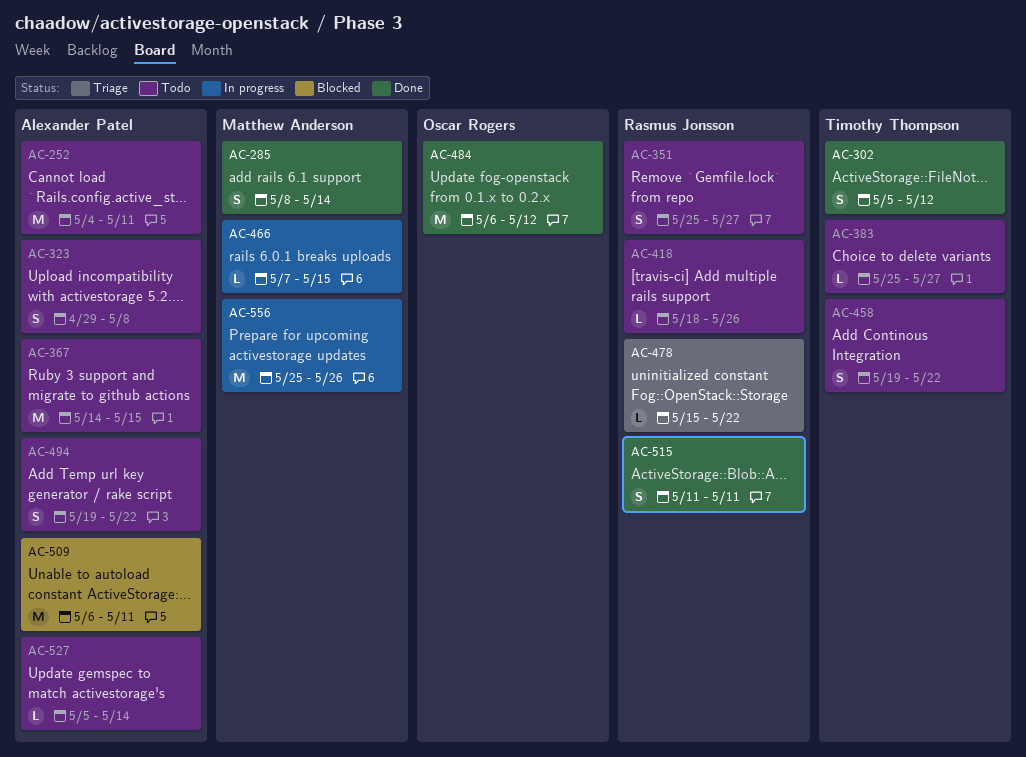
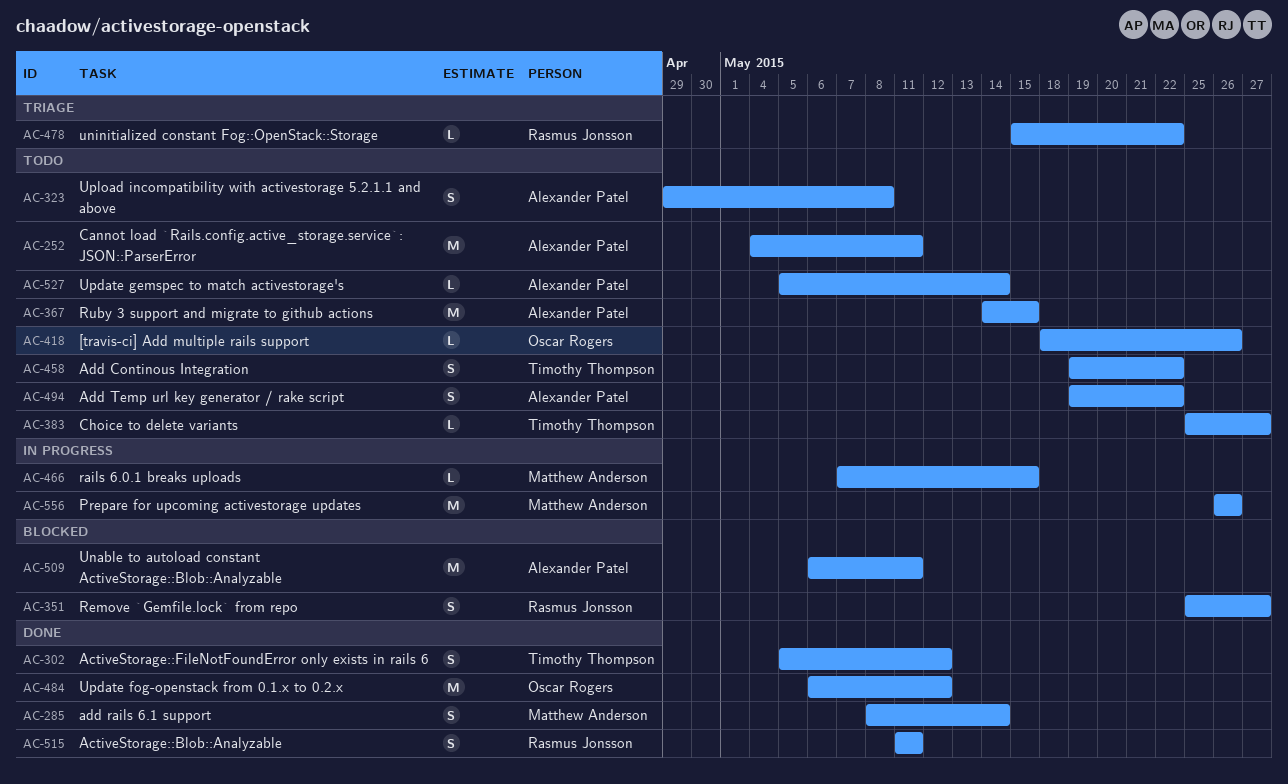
AC-351, status: Todo -> Blocked
AC-418, owner: Rasmus Jonsson -> Oscar Rogers
AC-556, start: May 25 -> May 26

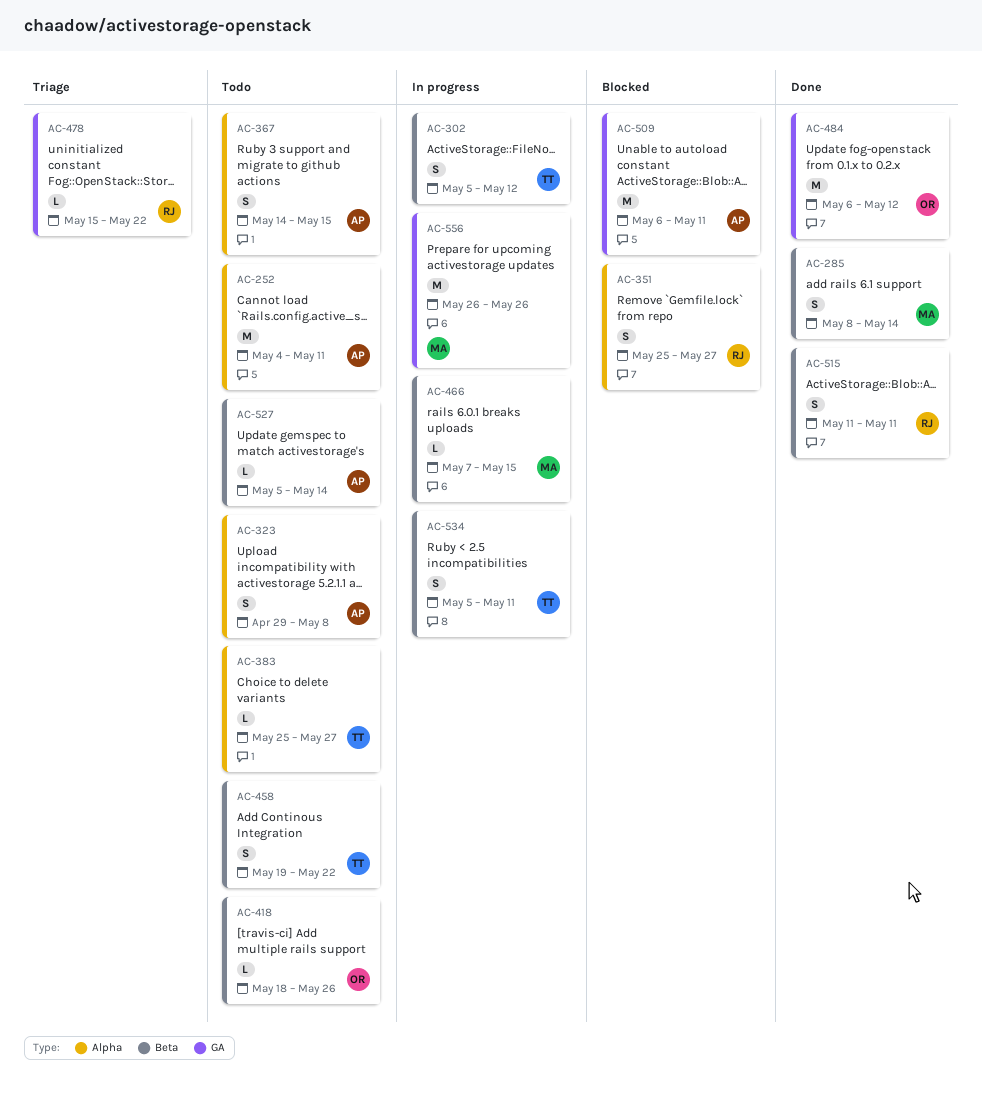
AC-302, status: Done -> In progress
AC-367, estimate: M -> S
AC-494: present -> none
AC-534: none -> present

